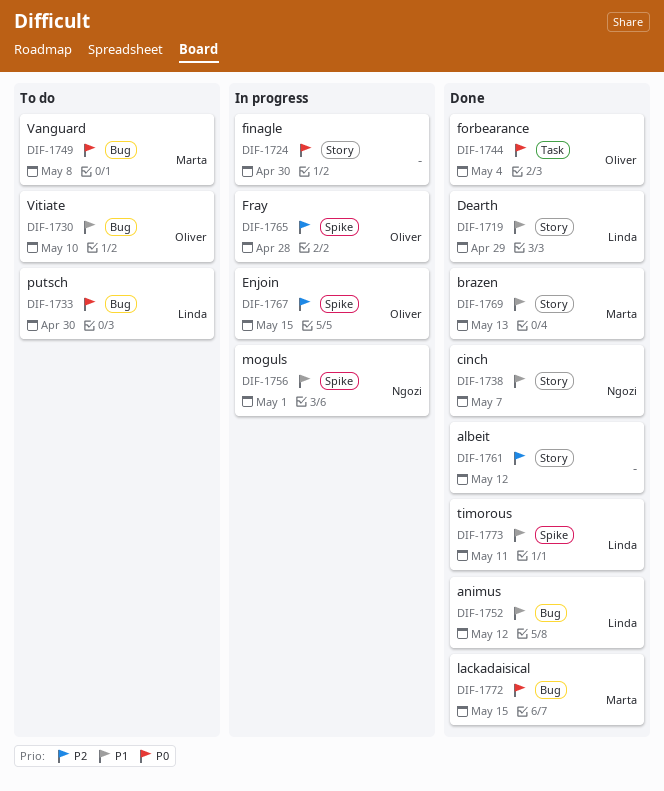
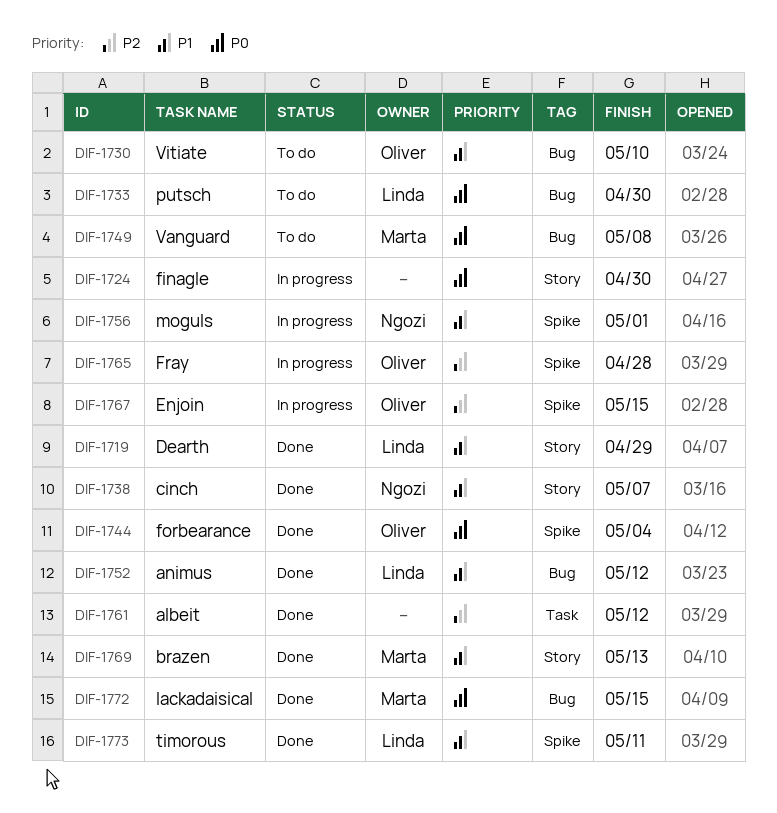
DIF-1744, label: Task -> Spike
DIF-1761, label: Story -> Task

